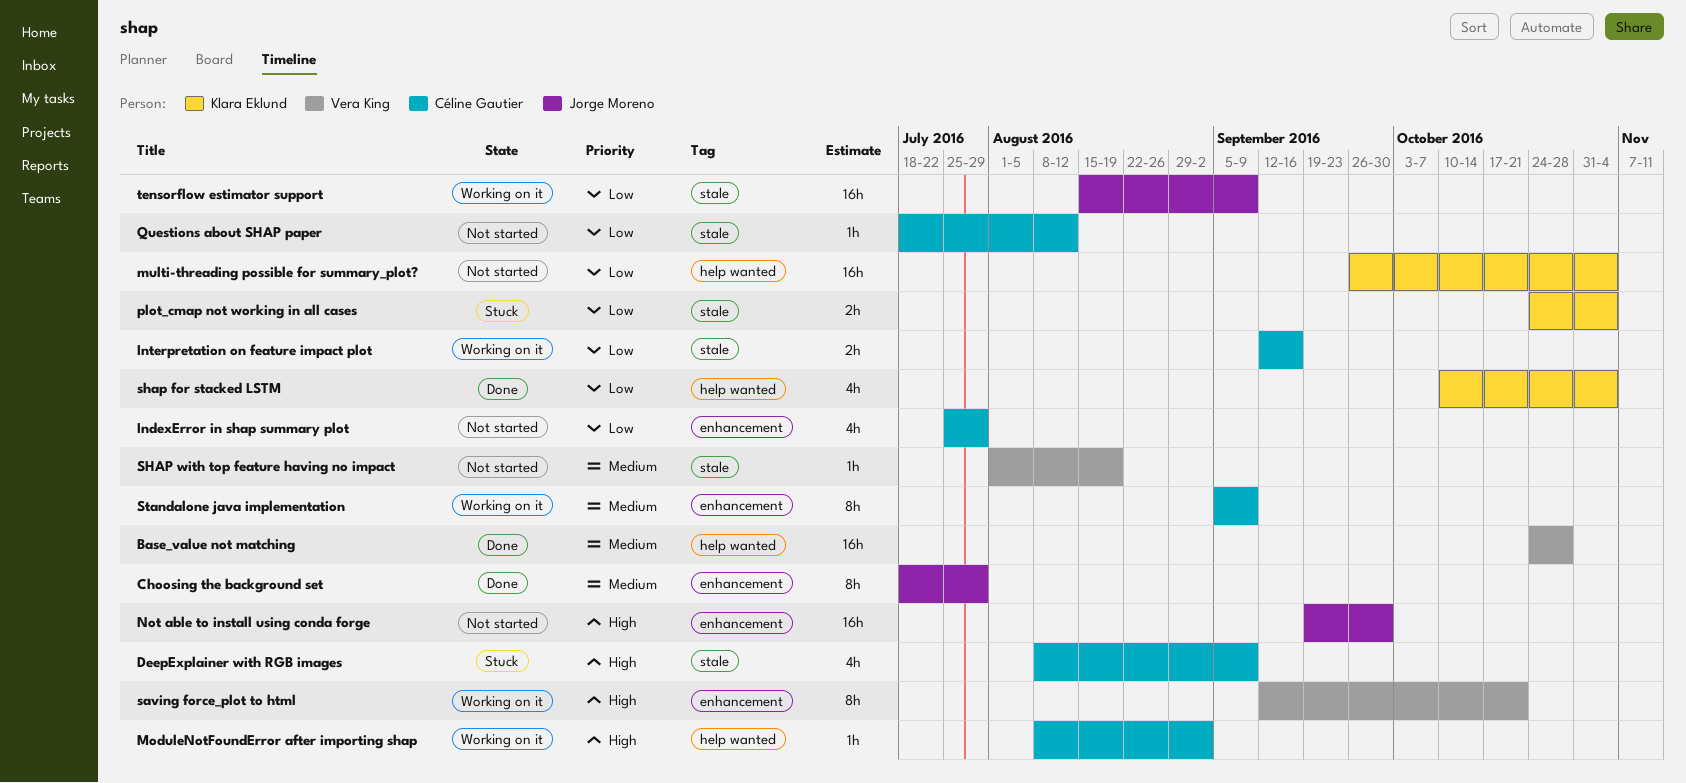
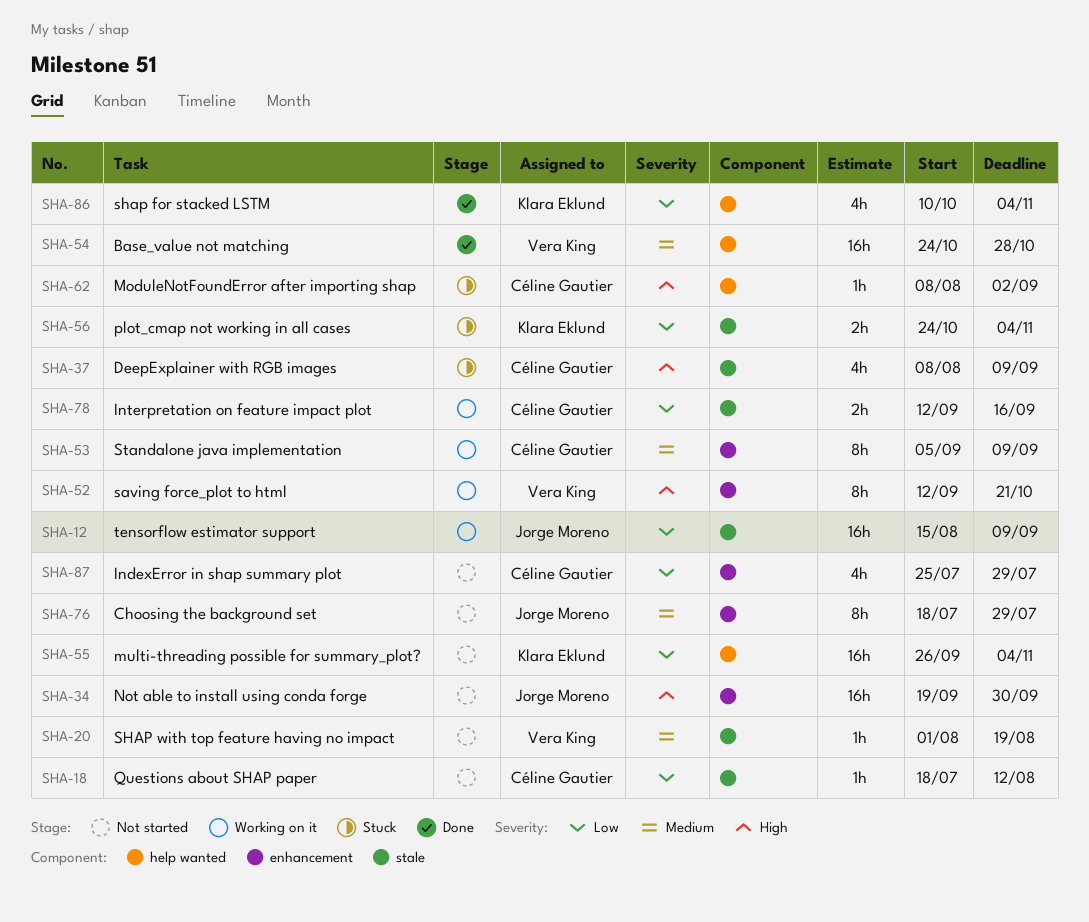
Choosing the background set, status: Done -> Not started
ModuleNotFoundError after importing shap, status: Working on it -> Stuck

